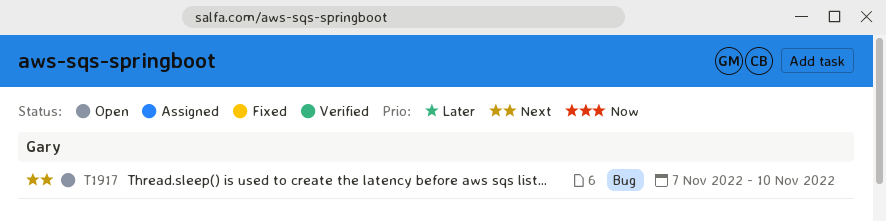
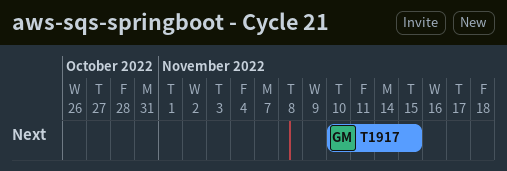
T1917, start: Nov 7 -> Nov 10
T1917, due: Nov 10 -> Nov 15

